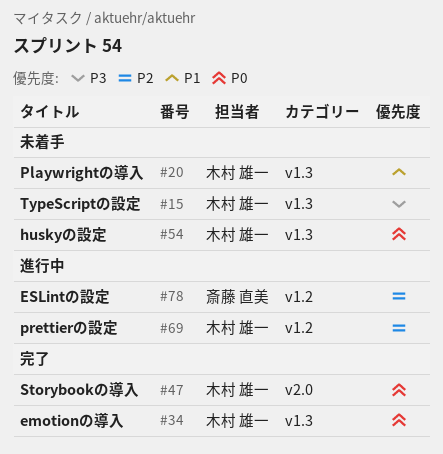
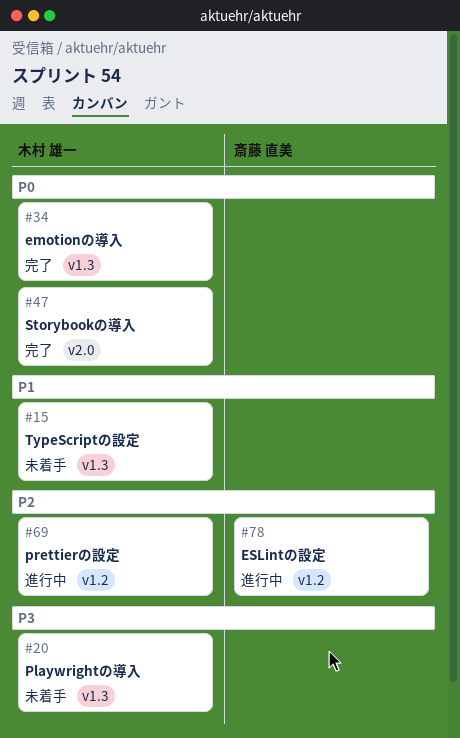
#15, priority: P3 -> P1
#20, priority: P1 -> P3
#54: present -> none

